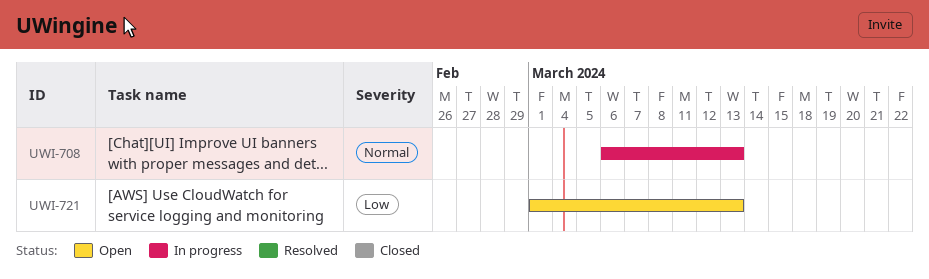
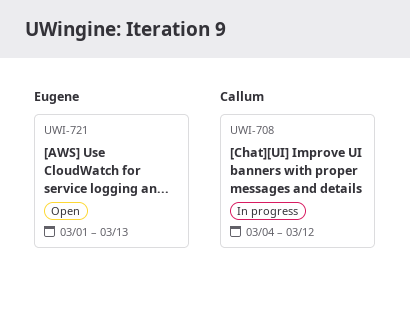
UWI-708, start: Mar 6 -> Mar 4
UWI-708, due: Mar 13 -> Mar 12

